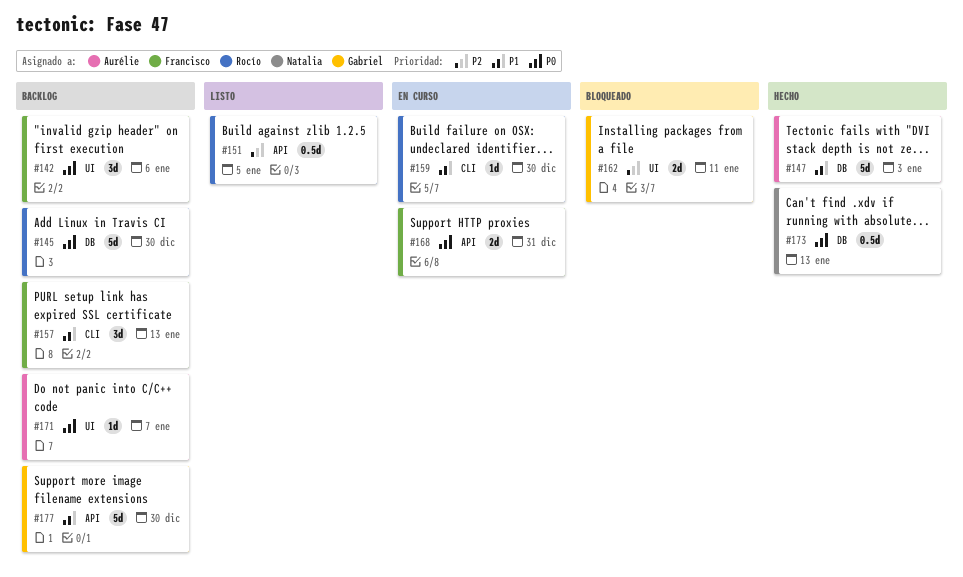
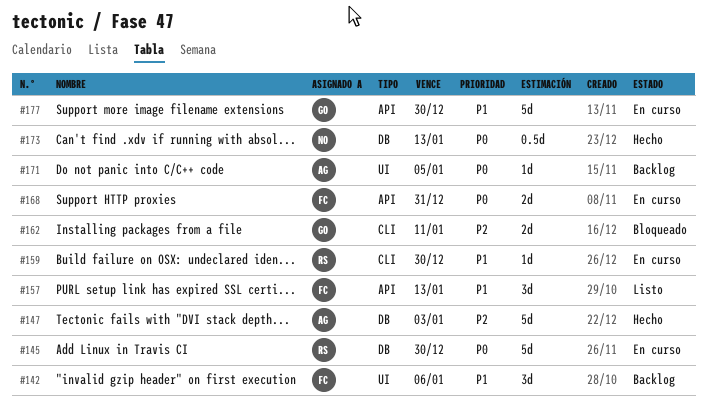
#142, priority: P0 -> P1
#145, status: Backlog -> En curso
#147, priority: P1 -> P2
#151: present -> none
#157, status: Backlog -> Listo
#157, label: CLI -> API
#162, label: UI -> CLI
#171, due: Jan 7 -> Jan 5
#177, status: Backlog -> En curso

